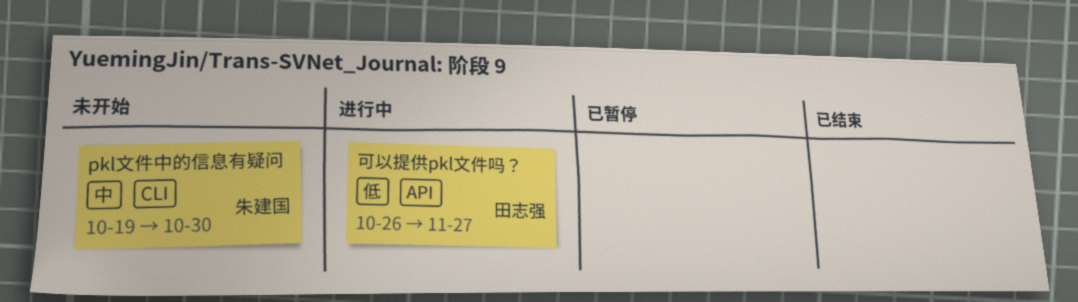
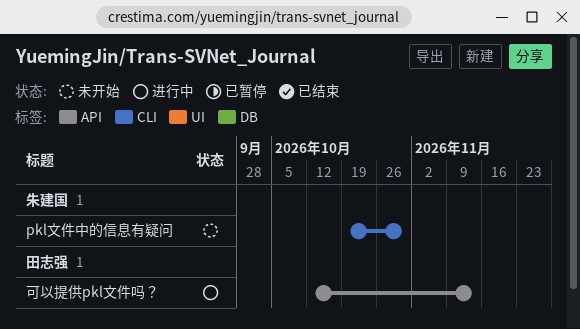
可以提供pkl文件吗？, start: Oct 26 -> Oct 12
可以提供pkl文件吗？, due: Nov 27 -> Nov 13

